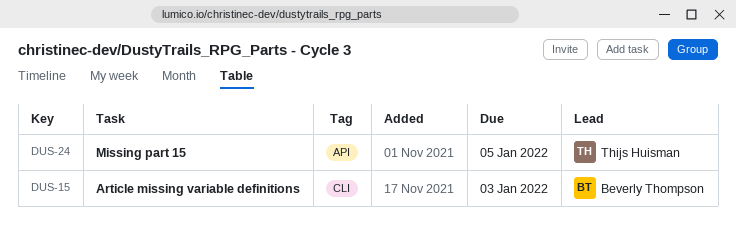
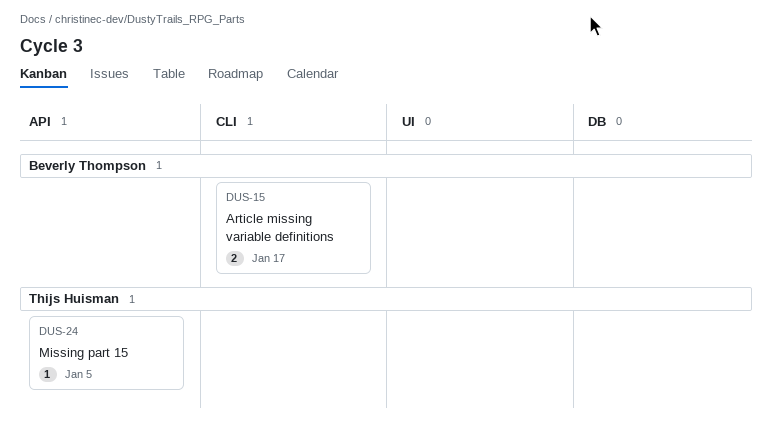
DUS-15, due: Jan 3 -> Jan 17

